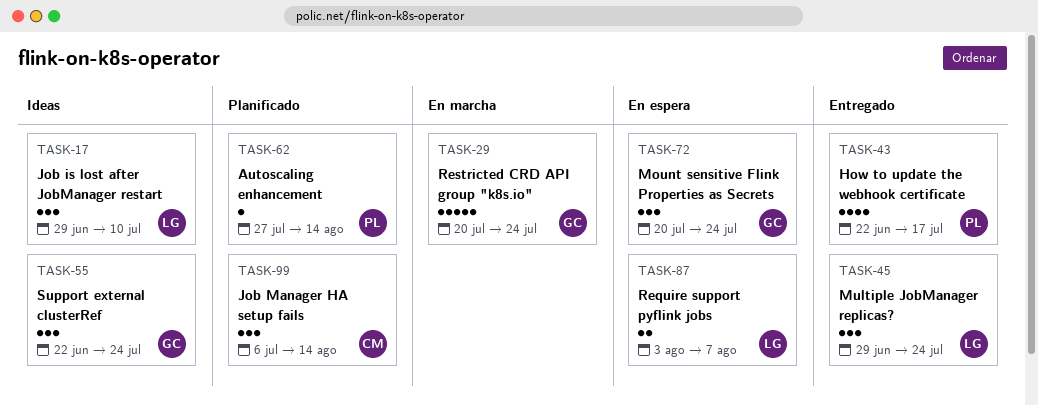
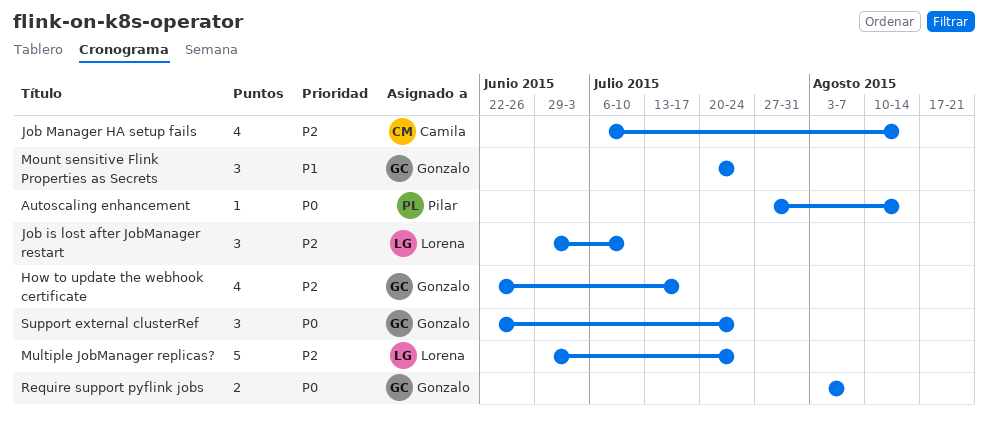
How to update the webhook certificate, owner: Pilar -> Gonzalo
Job Manager HA setup fails, estimate: 3 -> 4
Multiple JobManager replicas?, estimate: 3 -> 5
Require support pyflink jobs, owner: Lorena -> Gonzalo
Restricted CRD API group "k8s.io": present -> none

